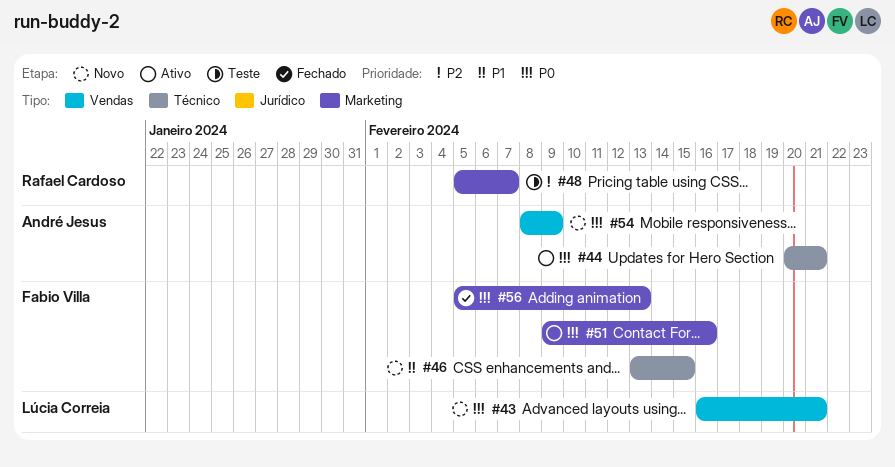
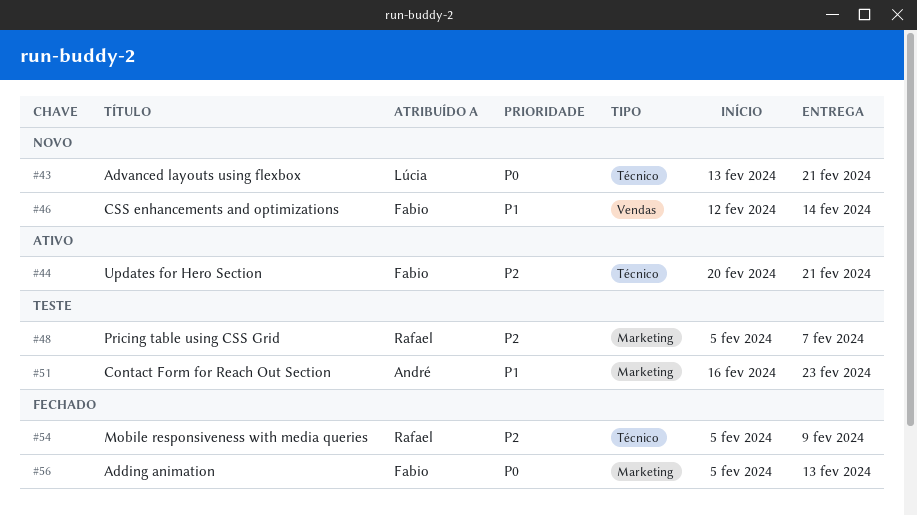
#43, label: Vendas -> Técnico
#43, start: Feb 16 -> Feb 13
#44, owner: André Jesus -> Fabio Villa
#44, priority: P0 -> P2
#46, label: Técnico -> Vendas
#46, start: Feb 13 -> Feb 12
#46, due: Feb 15 -> Feb 14
#51, status: Ativo -> Teste
#51, owner: Fabio Villa -> André Jesus
#51, priority: P0 -> P1
#51, start: Feb 9 -> Feb 16
#51, due: Feb 16 -> Feb 23
#54, status: Novo -> Fechado
#54, owner: André Jesus -> Rafael Cardoso
#54, priority: P0 -> P2
#54, label: Vendas -> Técnico
#54, start: Feb 8 -> Feb 5

